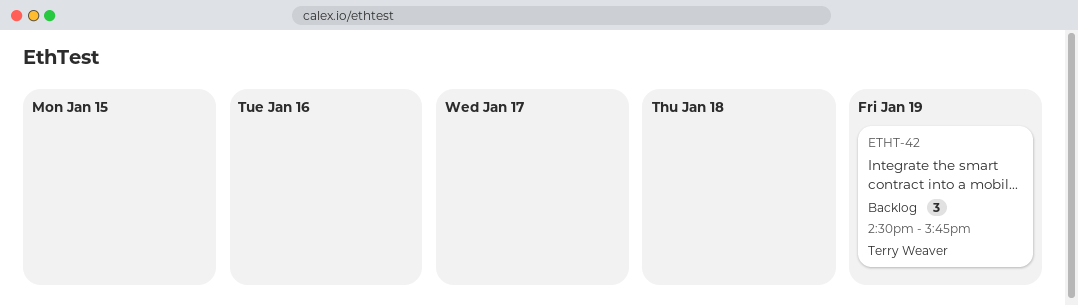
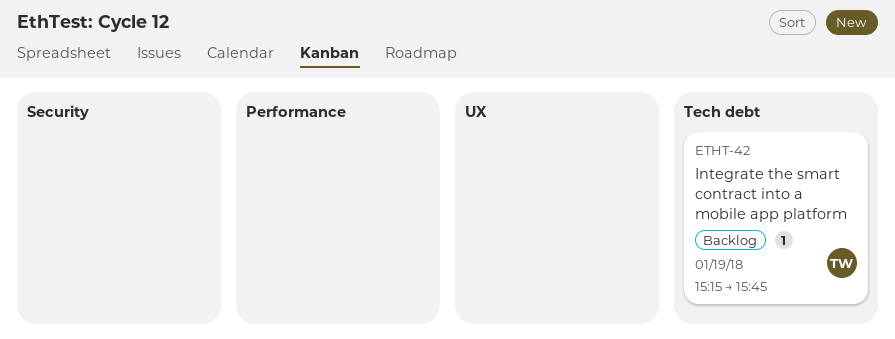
ETHT-42, estimate: 3 -> 1
ETHT-42, begins: 14:30 -> 15:15

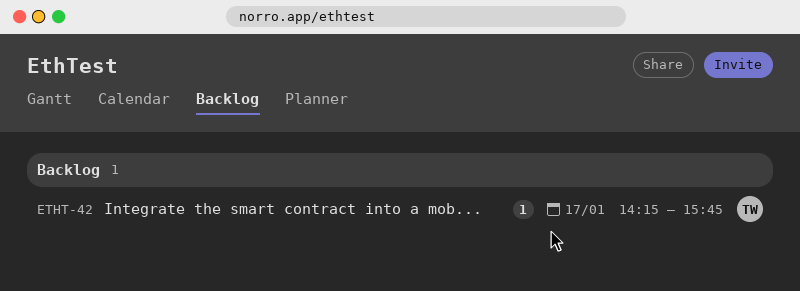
ETHT-42, day: Jan 19 -> Jan 17
ETHT-42, begins: 15:15 -> 14:15

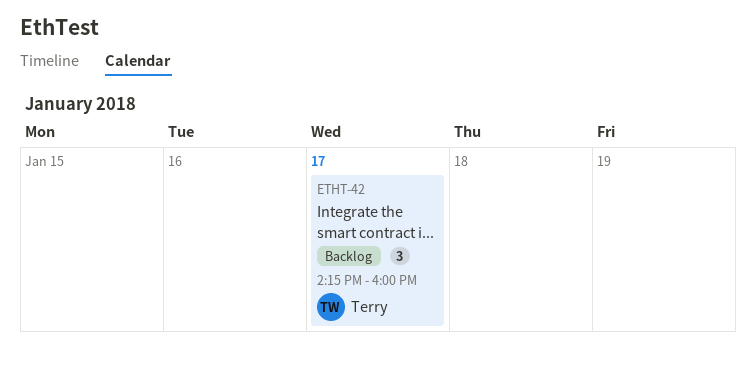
ETHT-42, estimate: 1 -> 3
ETHT-42, ends: 15:45 -> 16:00

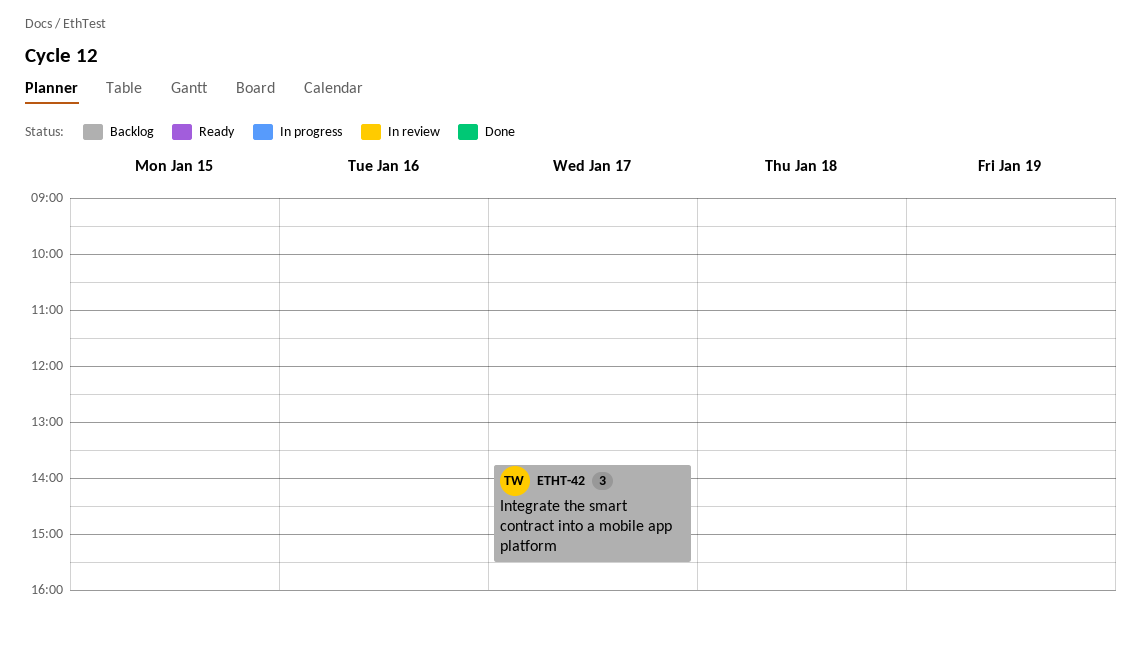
ETHT-42, begins: 14:15 -> 13:45
ETHT-42, ends: 16:00 -> 15:30

